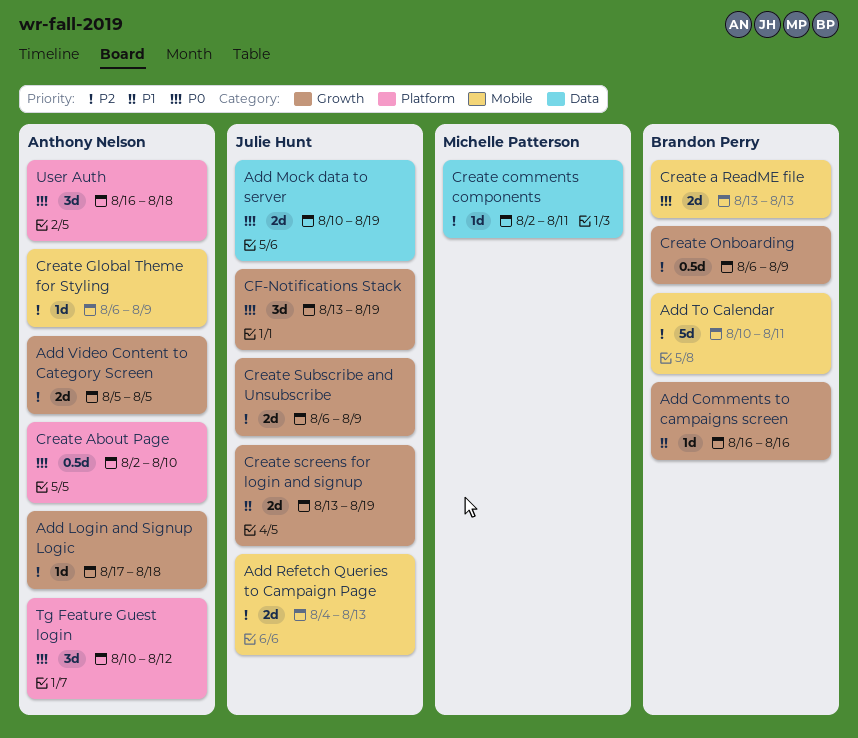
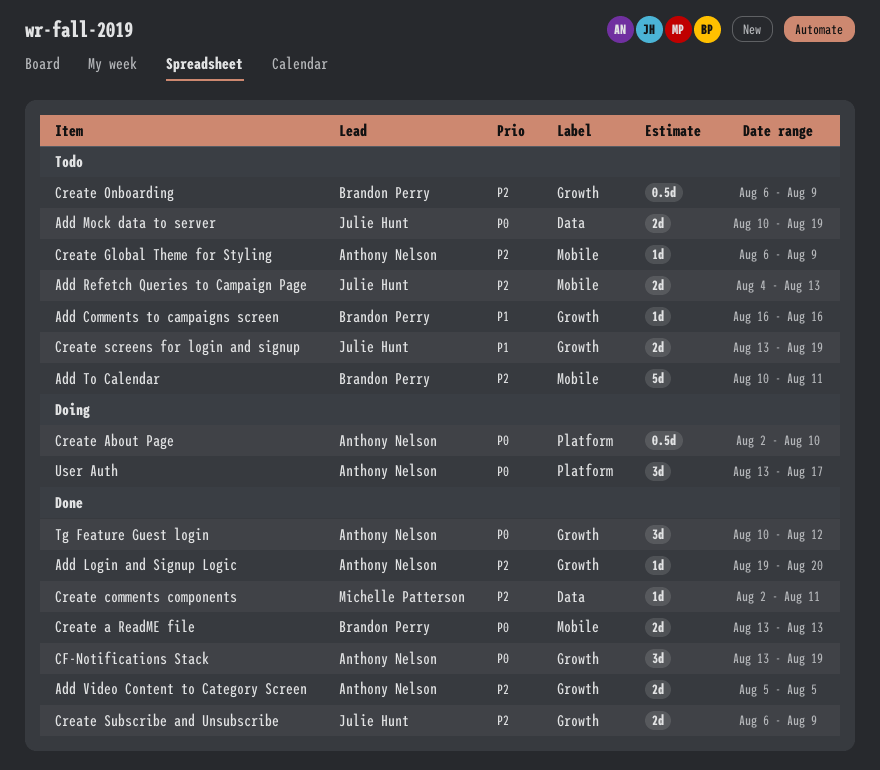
Add Login and Signup Logic, start: Aug 17 -> Aug 19
Add Login and Signup Logic, due: Aug 18 -> Aug 20
CF-Notifications Stack, owner: Julie Hunt -> Anthony Nelson
Tg Feature Guest login, label: Platform -> Growth
User Auth, start: Aug 16 -> Aug 13
User Auth, due: Aug 18 -> Aug 17

